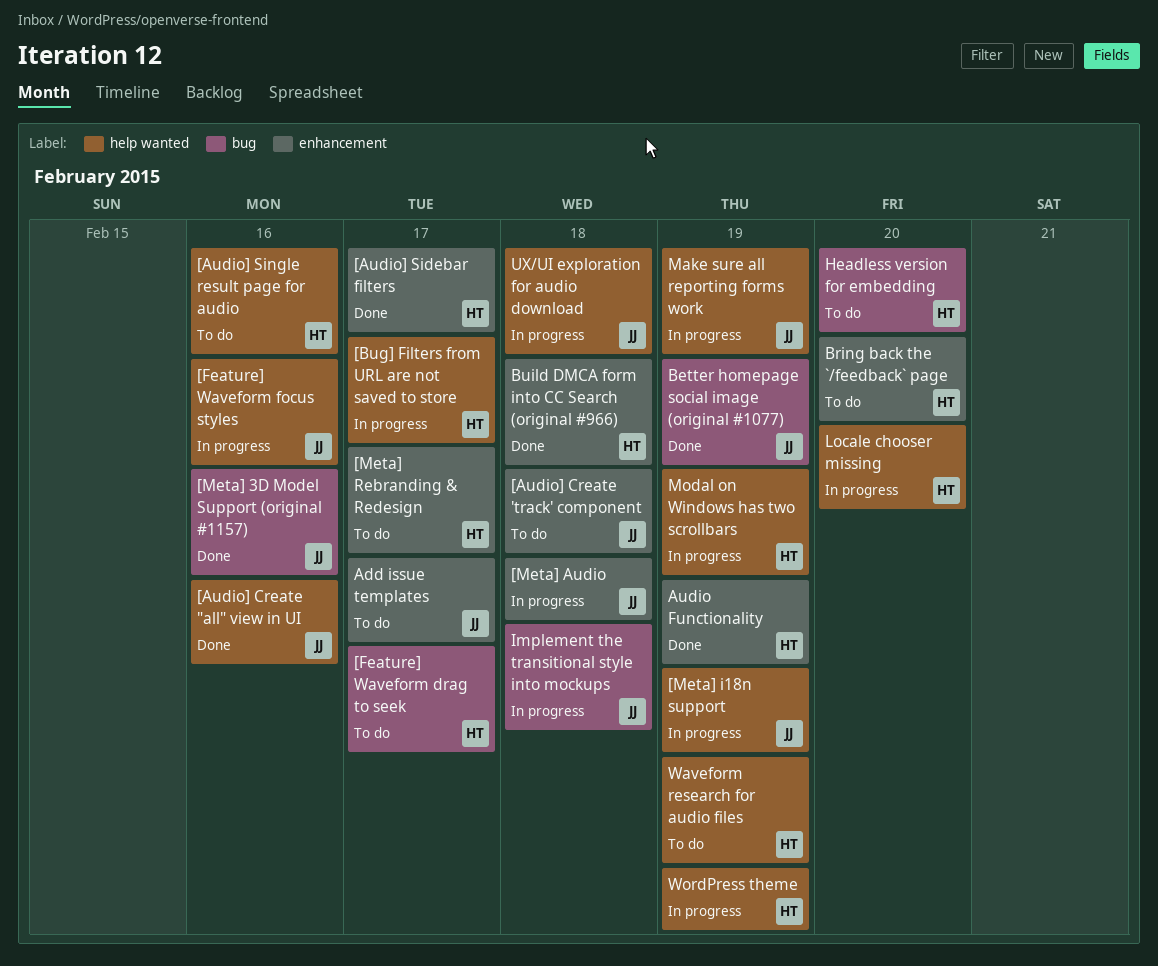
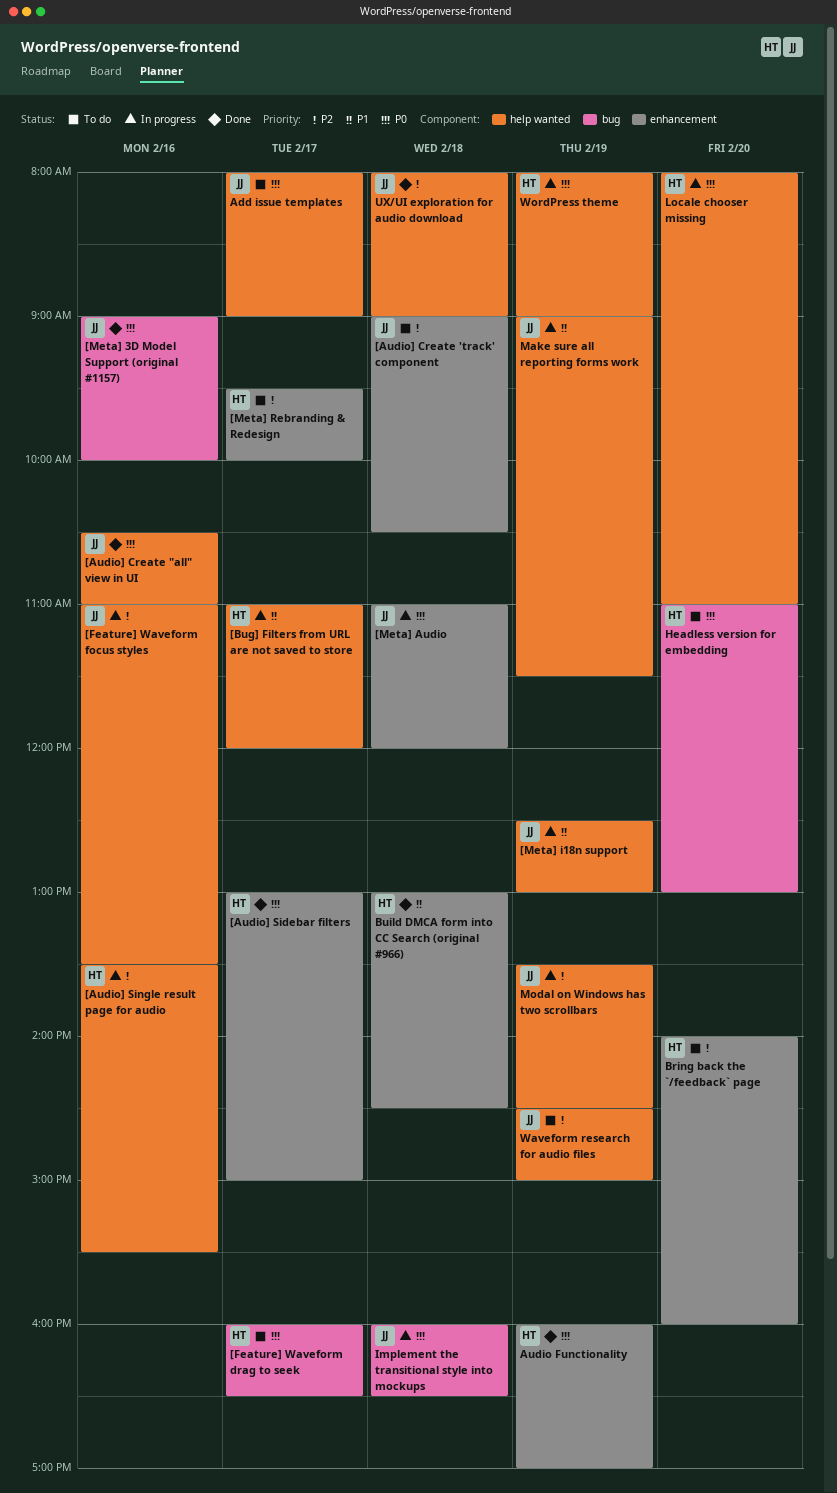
[Audio] Single result page for audio, status: To do -> In progress
Add issue templates, label: enhancement -> help wanted
Better homepage social image (original #1077): present -> none
Modal on Windows has two scrollbars, owner: HT -> JJ
UX/UI exploration for audio download, status: In progress -> Done
Waveform research for audio files, owner: HT -> JJ

